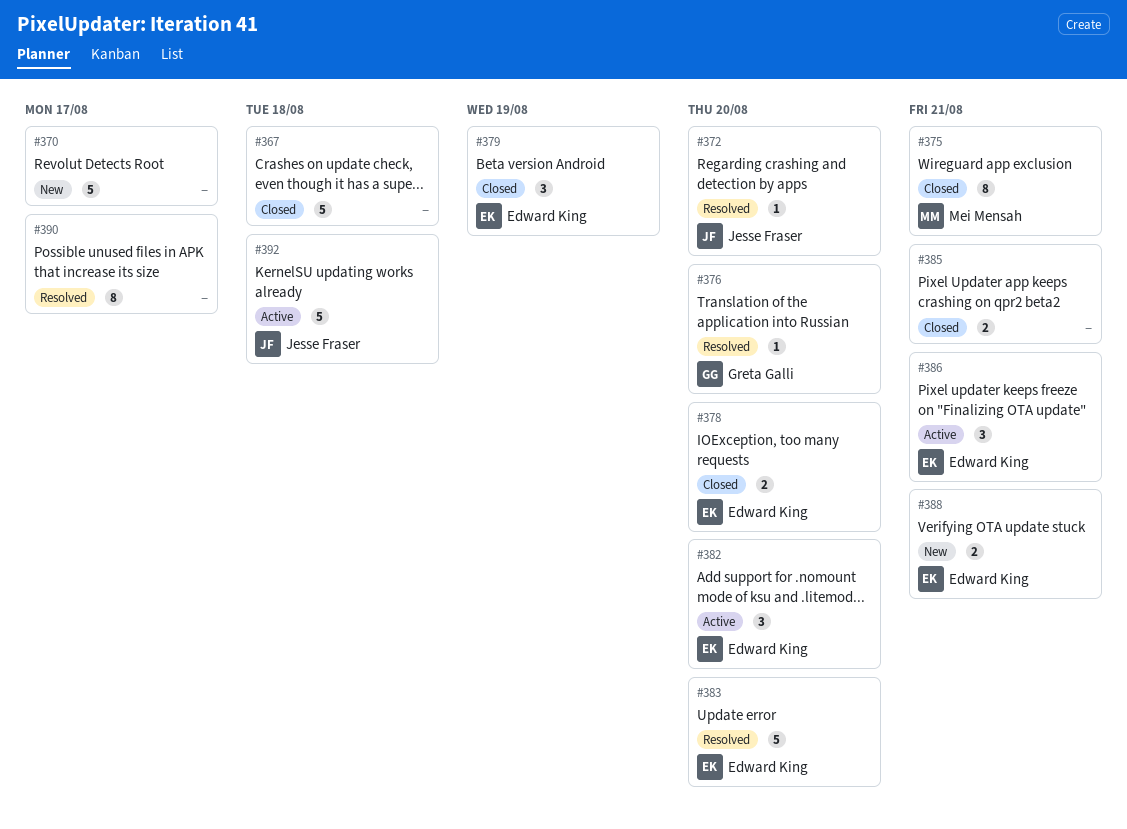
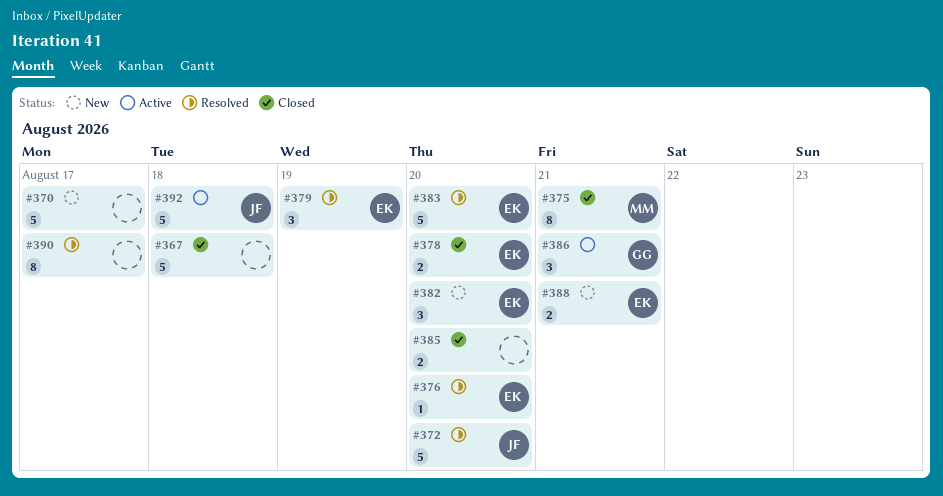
#372, estimate: 1 -> 5
#376, owner: Greta Galli -> Edward King
#379, status: Closed -> Resolved
#382, status: Active -> New
#385, due: Aug 21 -> Aug 20
#386, owner: Edward King -> Greta Galli

